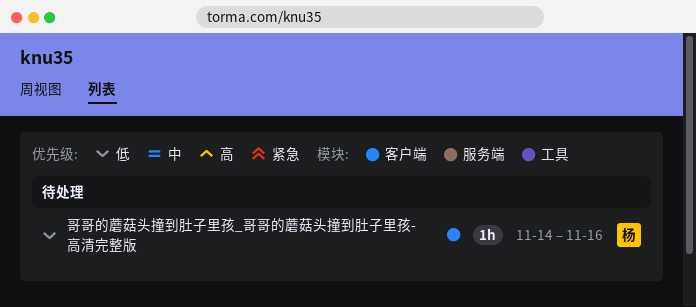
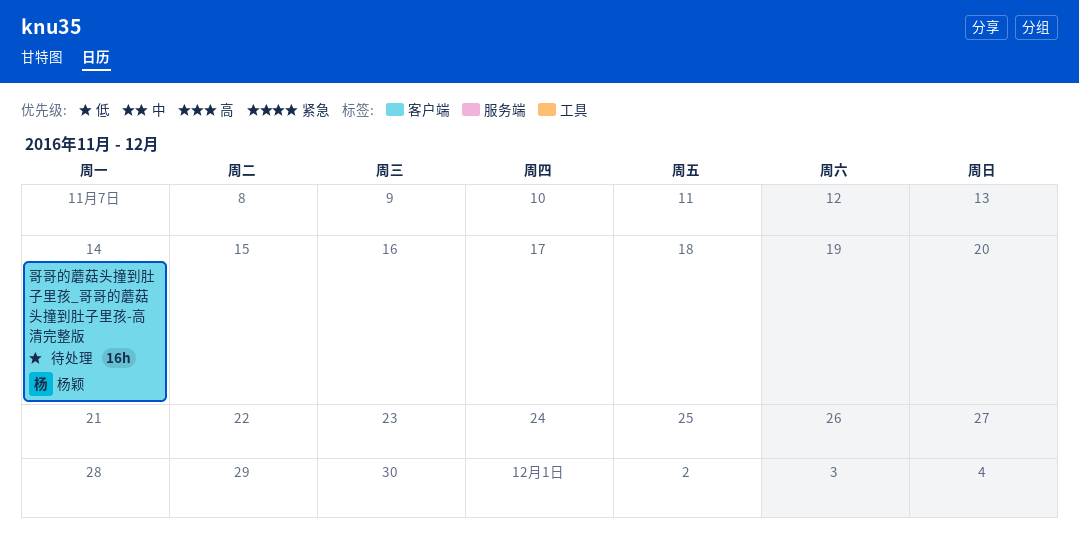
哥哥的蘑菇头撞到肚子里孩_哥哥的蘑菇头撞到肚子里孩-高清完整版, estimate: 1h -> 16h
哥哥的蘑菇头撞到肚子里孩_哥哥的蘑菇头撞到肚子里孩-高清完整版, due: Nov 16 -> Nov 14

